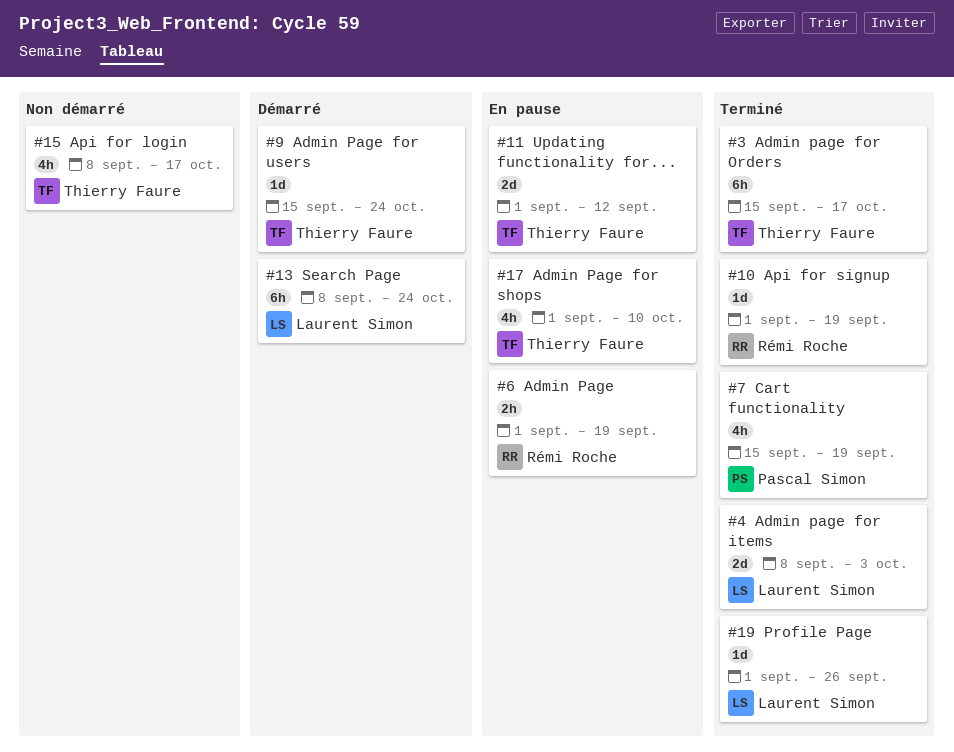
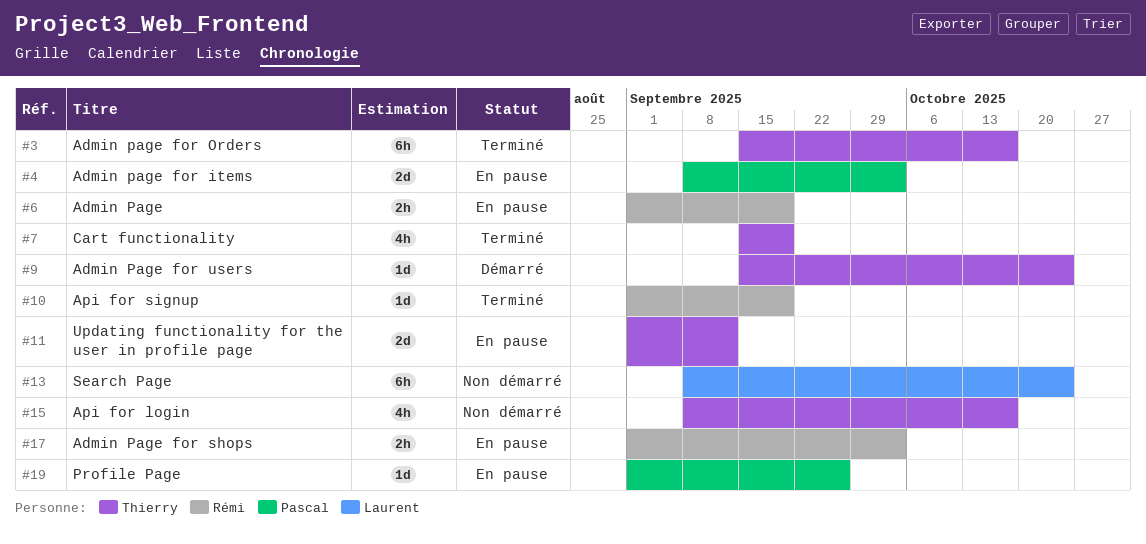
#4, status: Terminé -> En pause
#4, owner: Laurent Simon -> Pascal Simon
#7, owner: Pascal Simon -> Thierry Faure
#13, status: Démarré -> Non démarré
#17, owner: Thierry Faure -> Rémi Roche
#17, estimate: 4h -> 2h
#17, due: Oct 10 -> Oct 3
#19, status: Terminé -> En pause
#19, owner: Laurent Simon -> Pascal Simon

